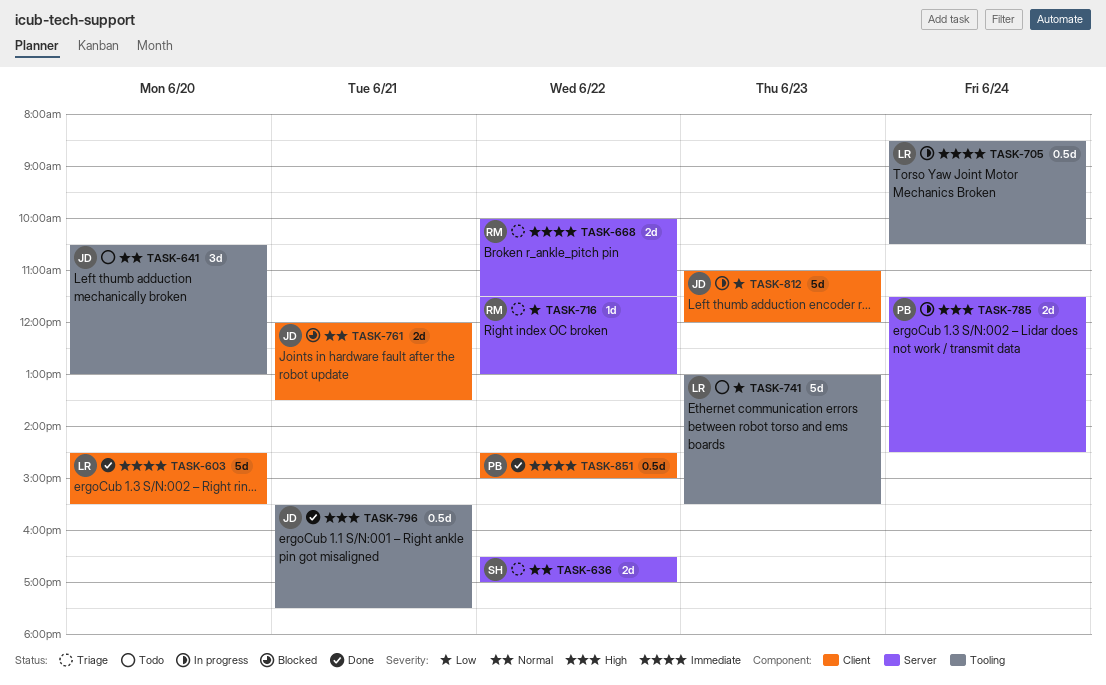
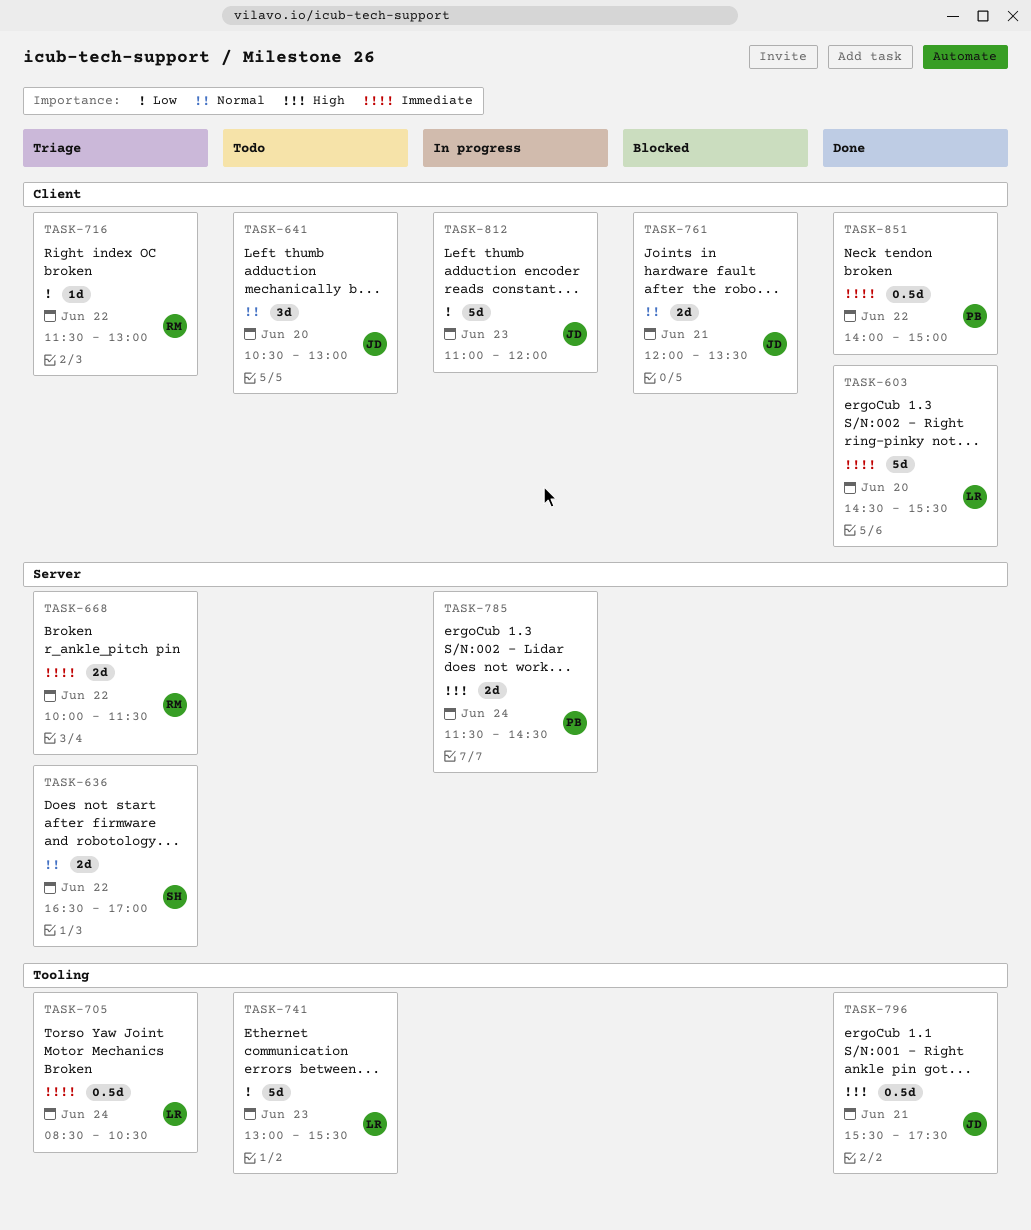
TASK-641, label: Tooling -> Client
TASK-705, status: In progress -> Triage
TASK-716, label: Server -> Client
TASK-851, begins: 14:30 -> 14:00

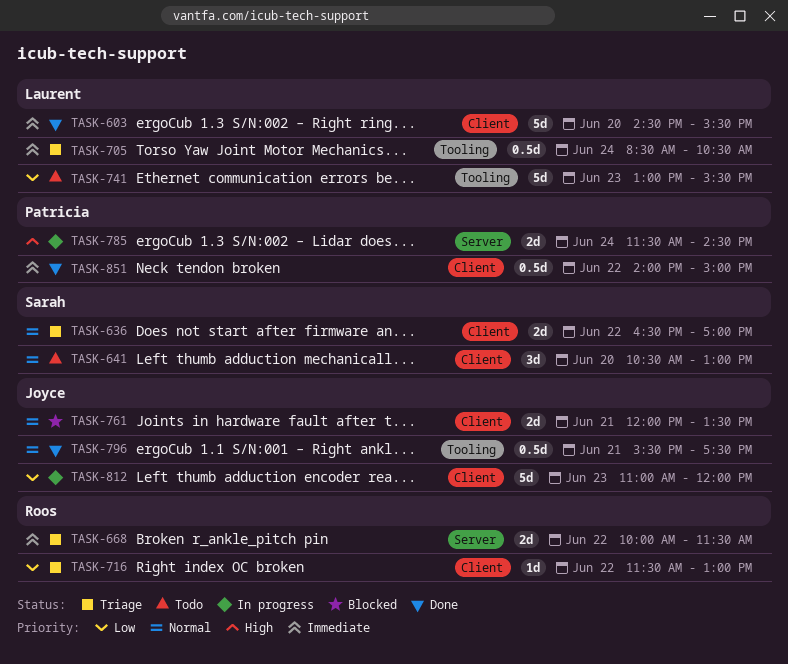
TASK-636, label: Server -> Client
TASK-641, owner: Joyce -> Sarah
TASK-796, priority: High -> Normal

